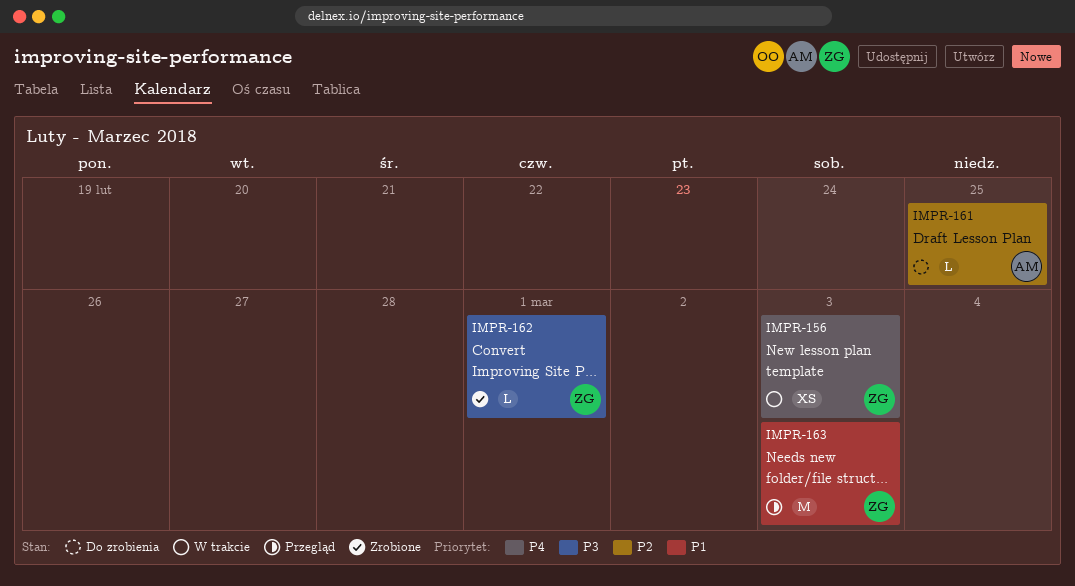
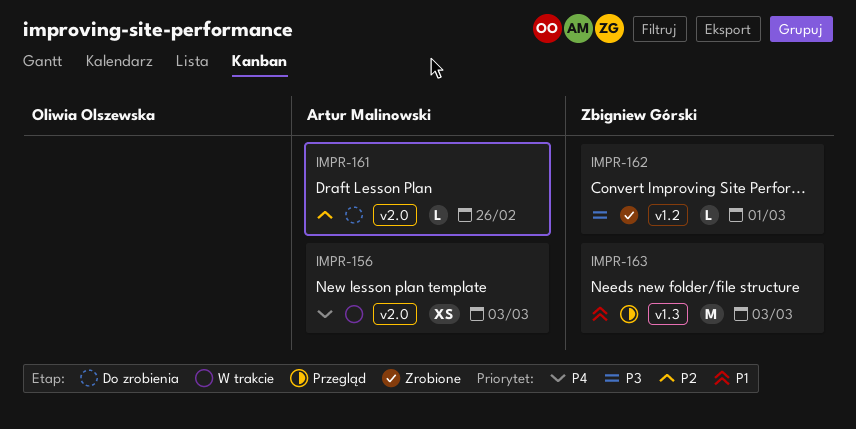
IMPR-156, owner: Zbigniew Górski -> Artur Malinowski
IMPR-161, due: Feb 25 -> Feb 26

